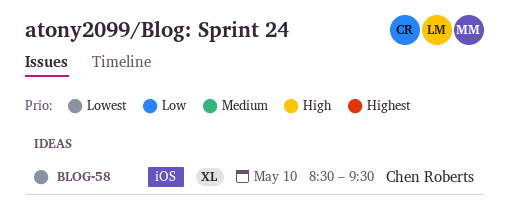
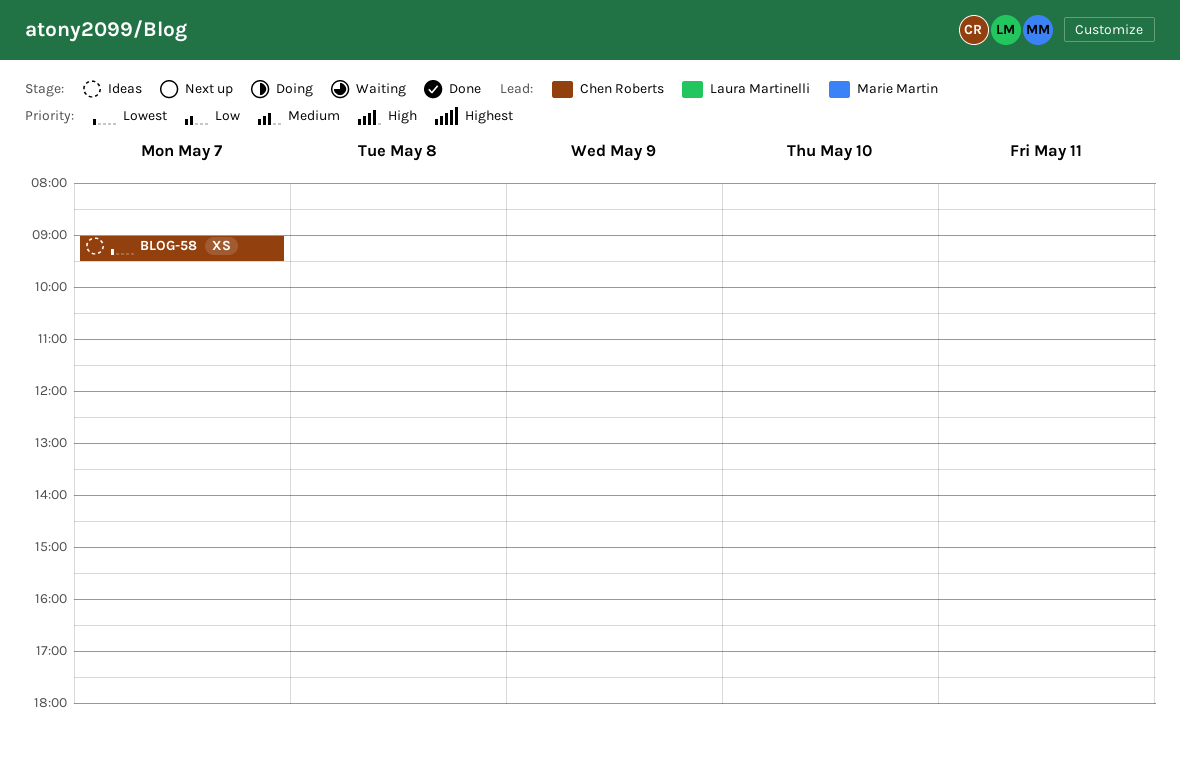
BLOG-58, estimate: XL -> XS
BLOG-58, day: May 10 -> May 7
BLOG-58, begins: 08:30 -> 09:00

